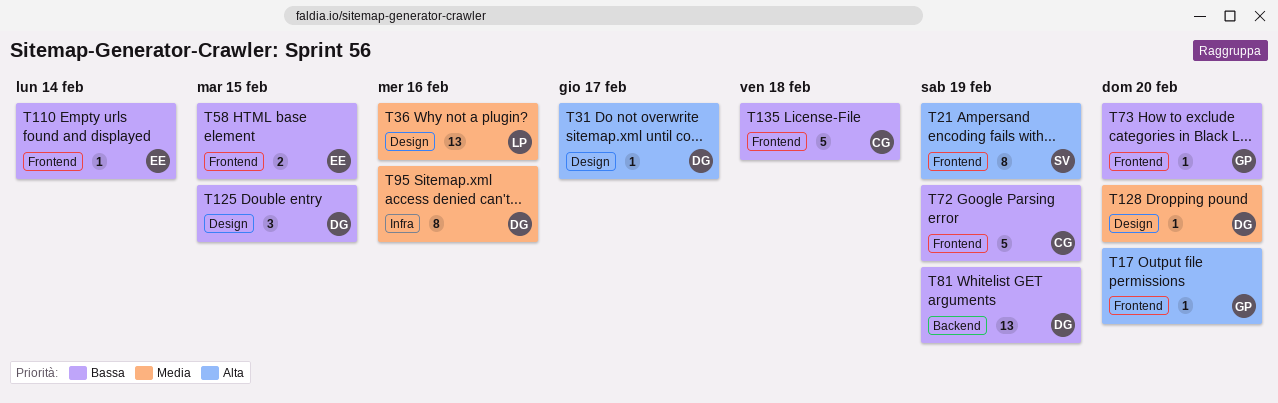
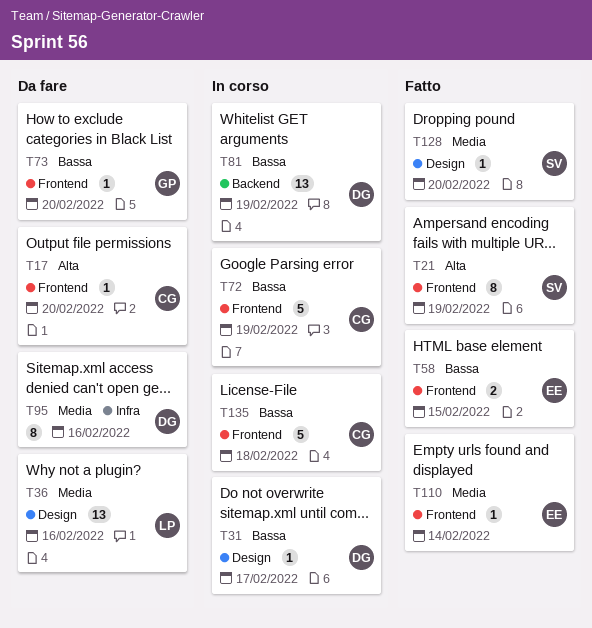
T17, owner: GP -> CG
T31, priority: Alta -> Bassa
T110, priority: Bassa -> Media
T125: present -> none
T128, owner: DG -> SV

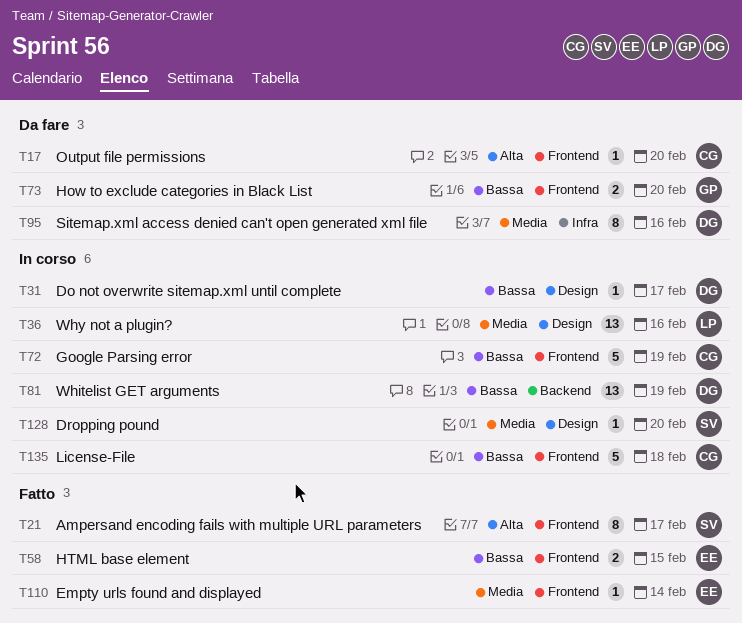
T21, due: Feb 19 -> Feb 17
T36, status: Da fare -> In corso
T73, estimate: 1 -> 2
T128, status: Fatto -> In corso

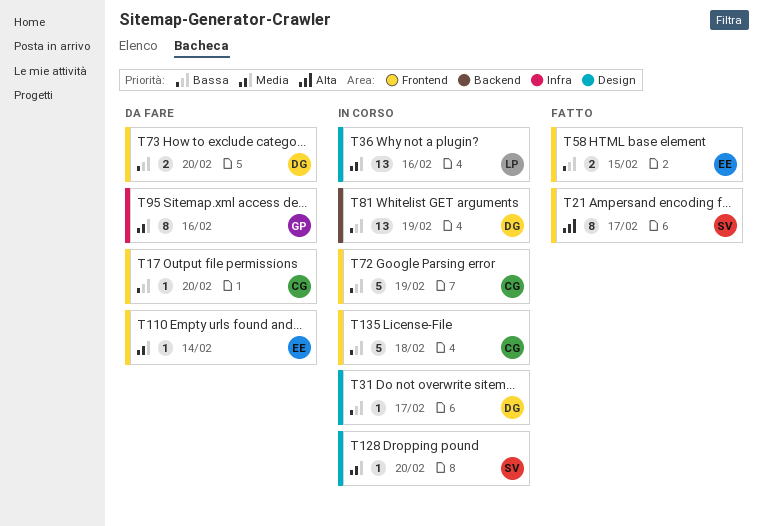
T17, priority: Alta -> Bassa
T73, owner: GP -> DG
T95, owner: DG -> GP
T110, status: Fatto -> Da fare

